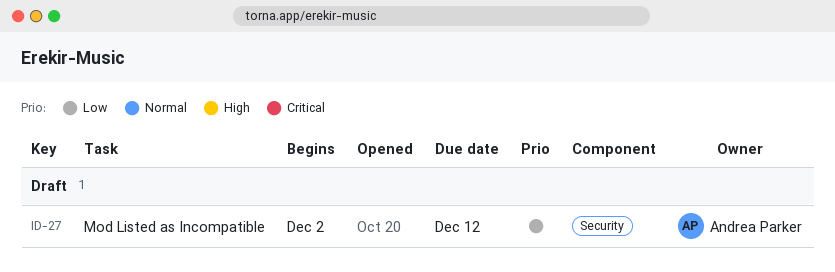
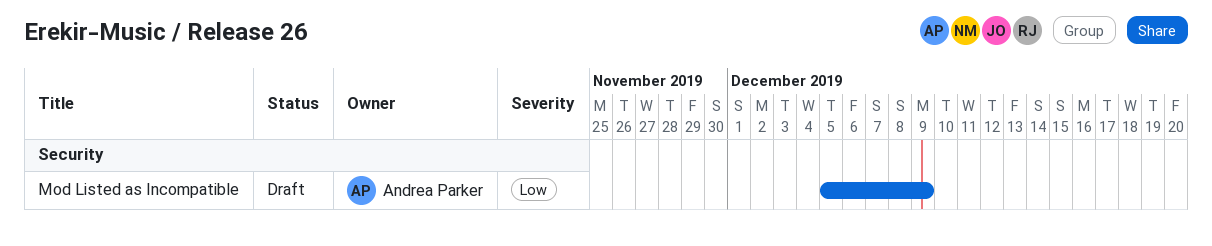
Mod Listed as Incompatible, start: Dec 2 -> Dec 5
Mod Listed as Incompatible, due: Dec 12 -> Dec 9

